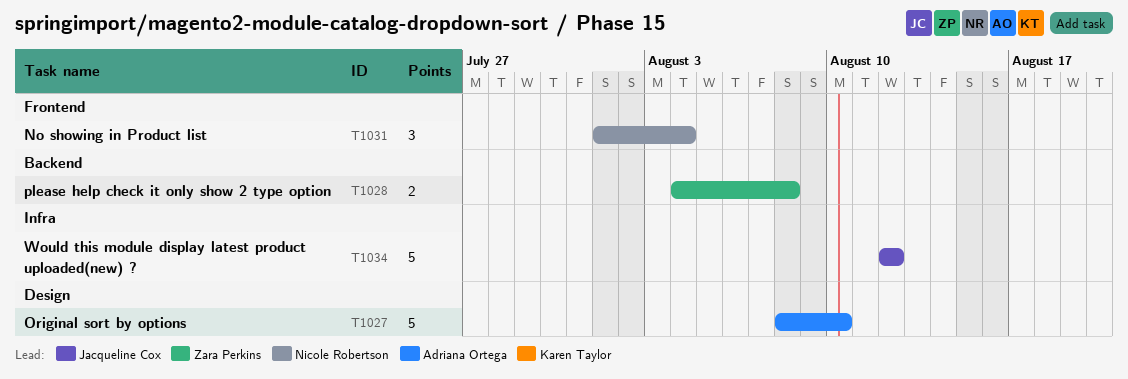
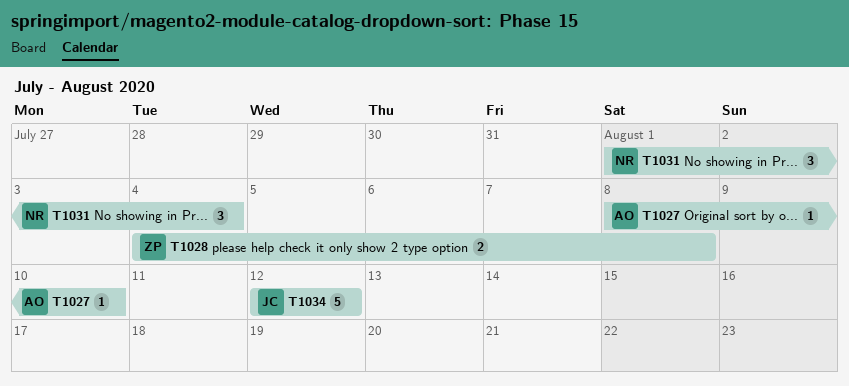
T1027, estimate: 5 -> 1

